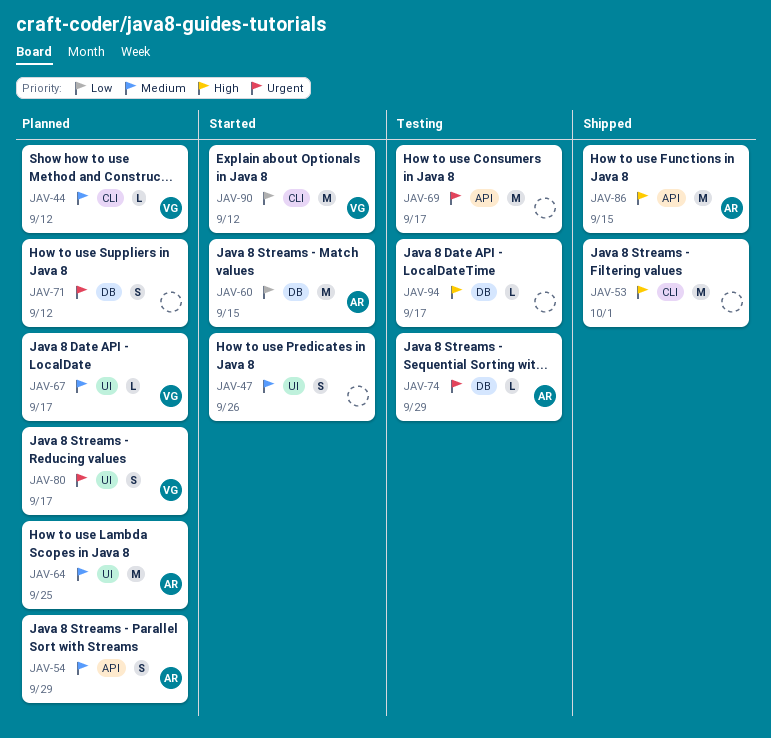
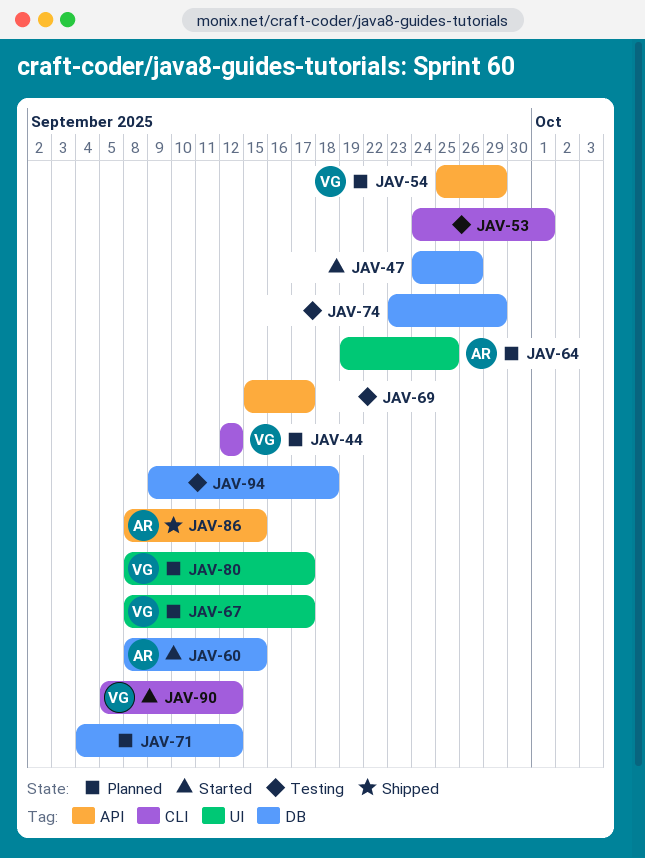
JAV-47, label: UI -> DB
JAV-53, status: Shipped -> Testing
JAV-54, owner: AR -> VG
JAV-74, owner: AR -> none
JAV-94, due: Sep 17 -> Sep 18

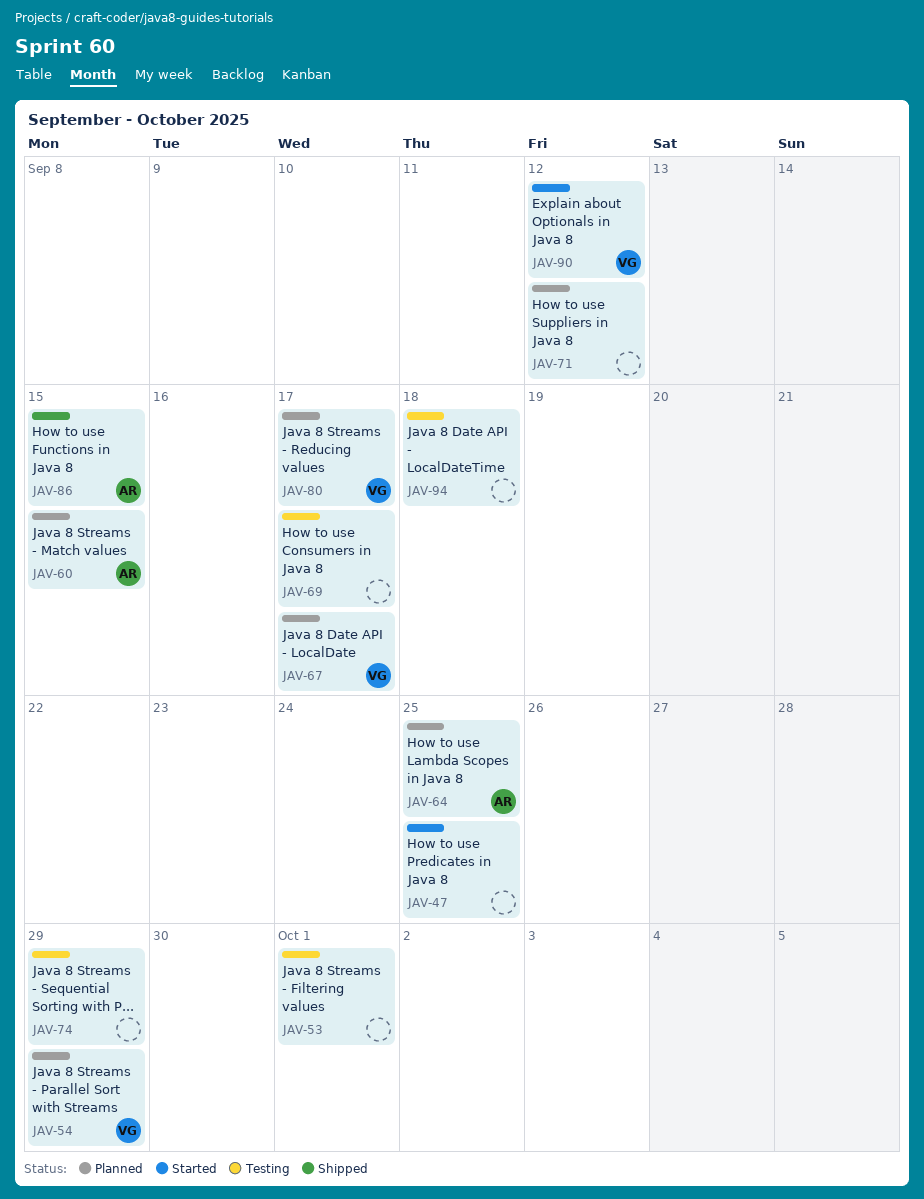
JAV-44: present -> none
JAV-47, due: Sep 26 -> Sep 25
JAV-60, status: Started -> Planned

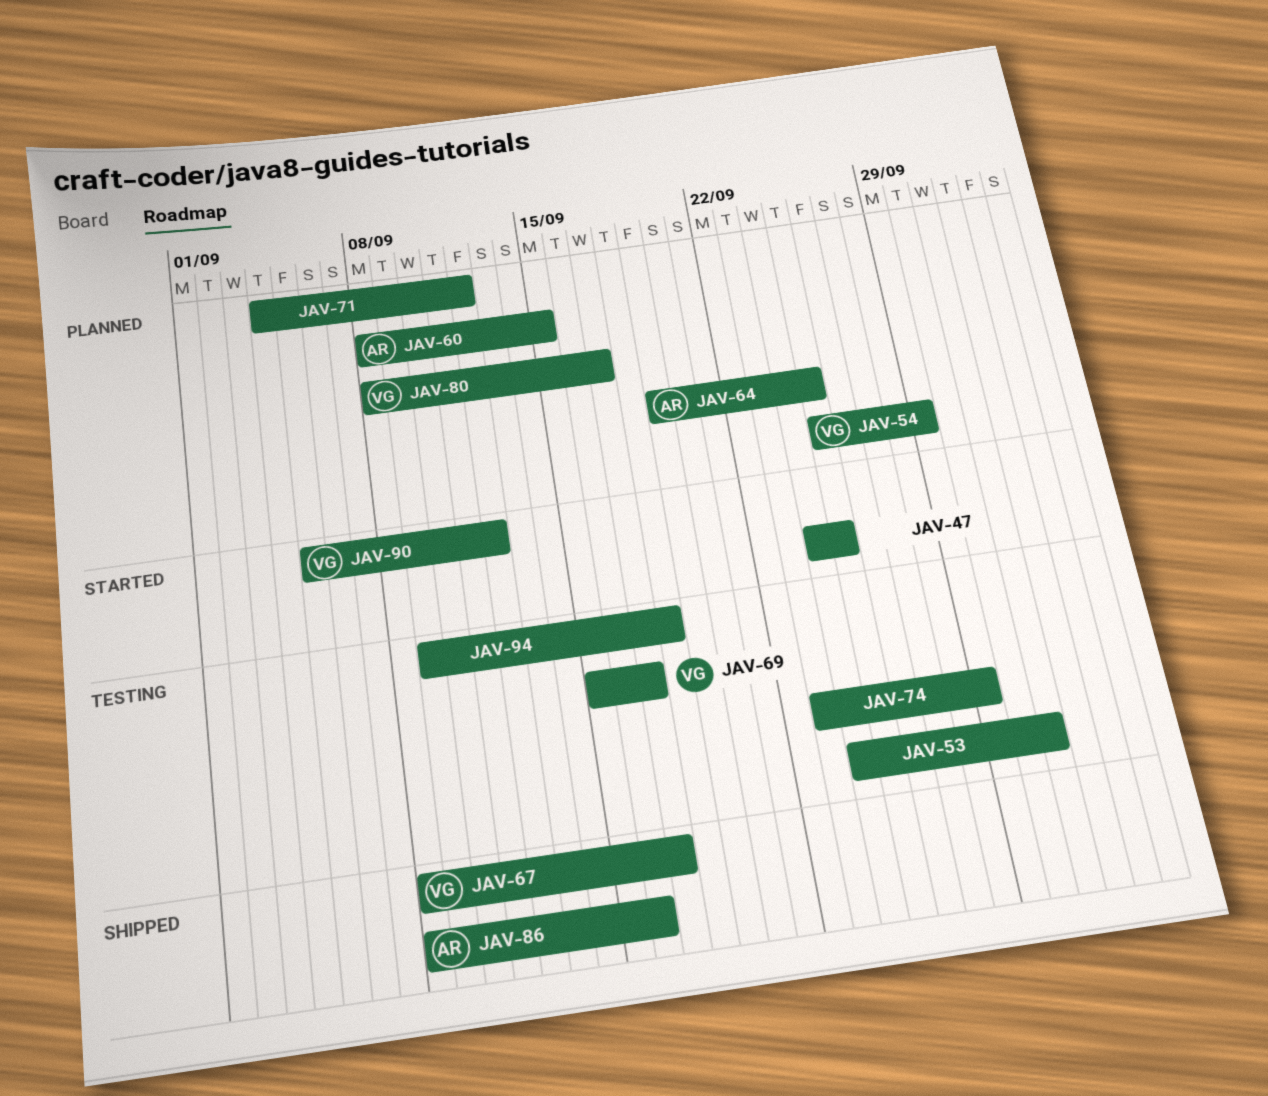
JAV-67, status: Planned -> Shipped
JAV-69, owner: none -> VG
JAV-86, due: Sep 15 -> Sep 16

